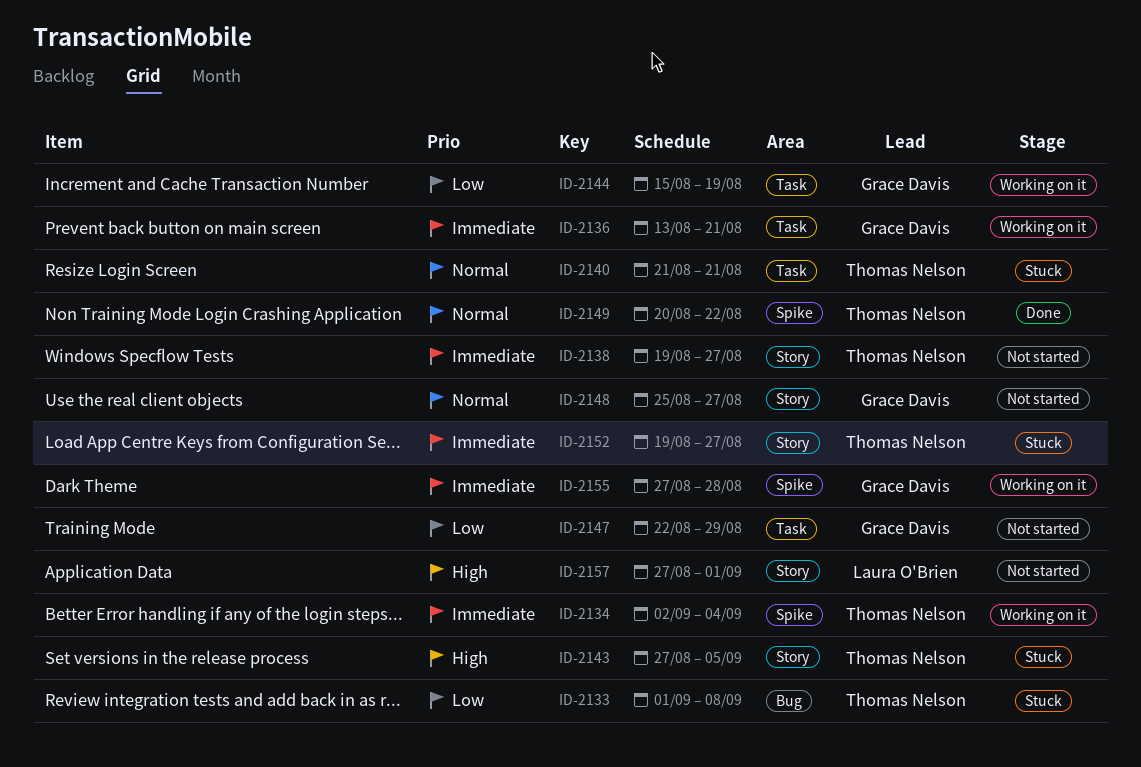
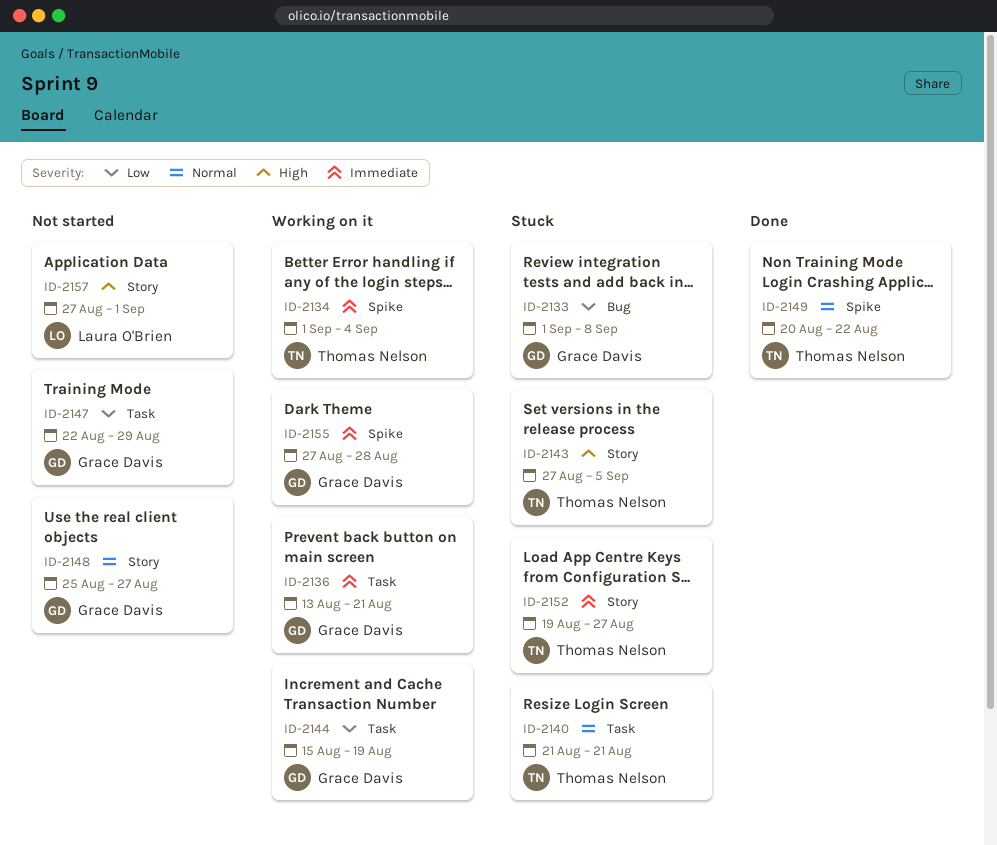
ID-2133, owner: Thomas Nelson -> Grace Davis
ID-2134, start: Sep 2 -> Sep 1
ID-2138: present -> none

